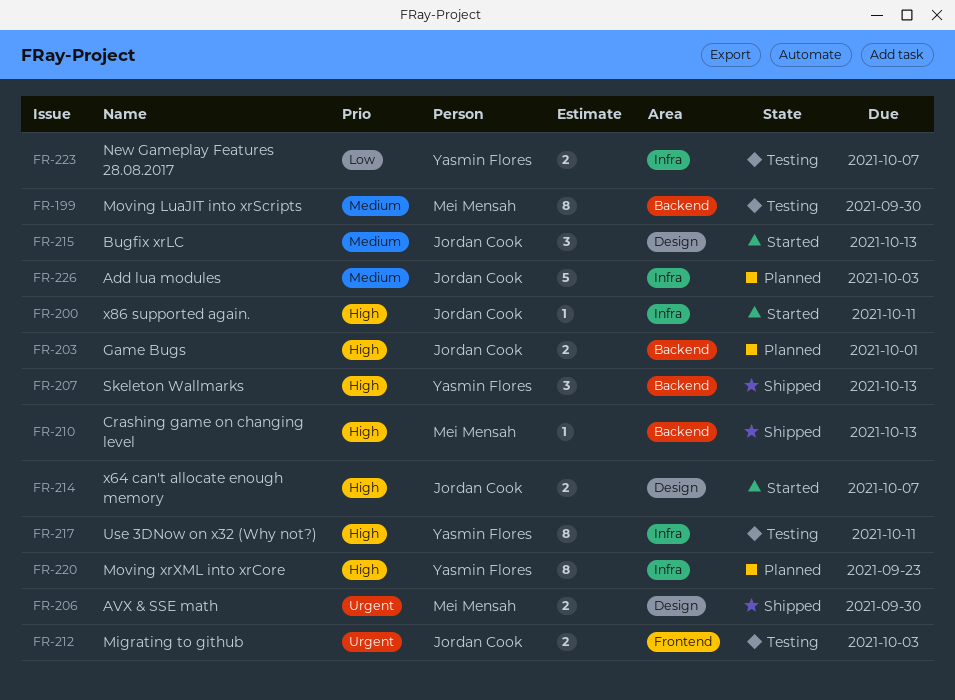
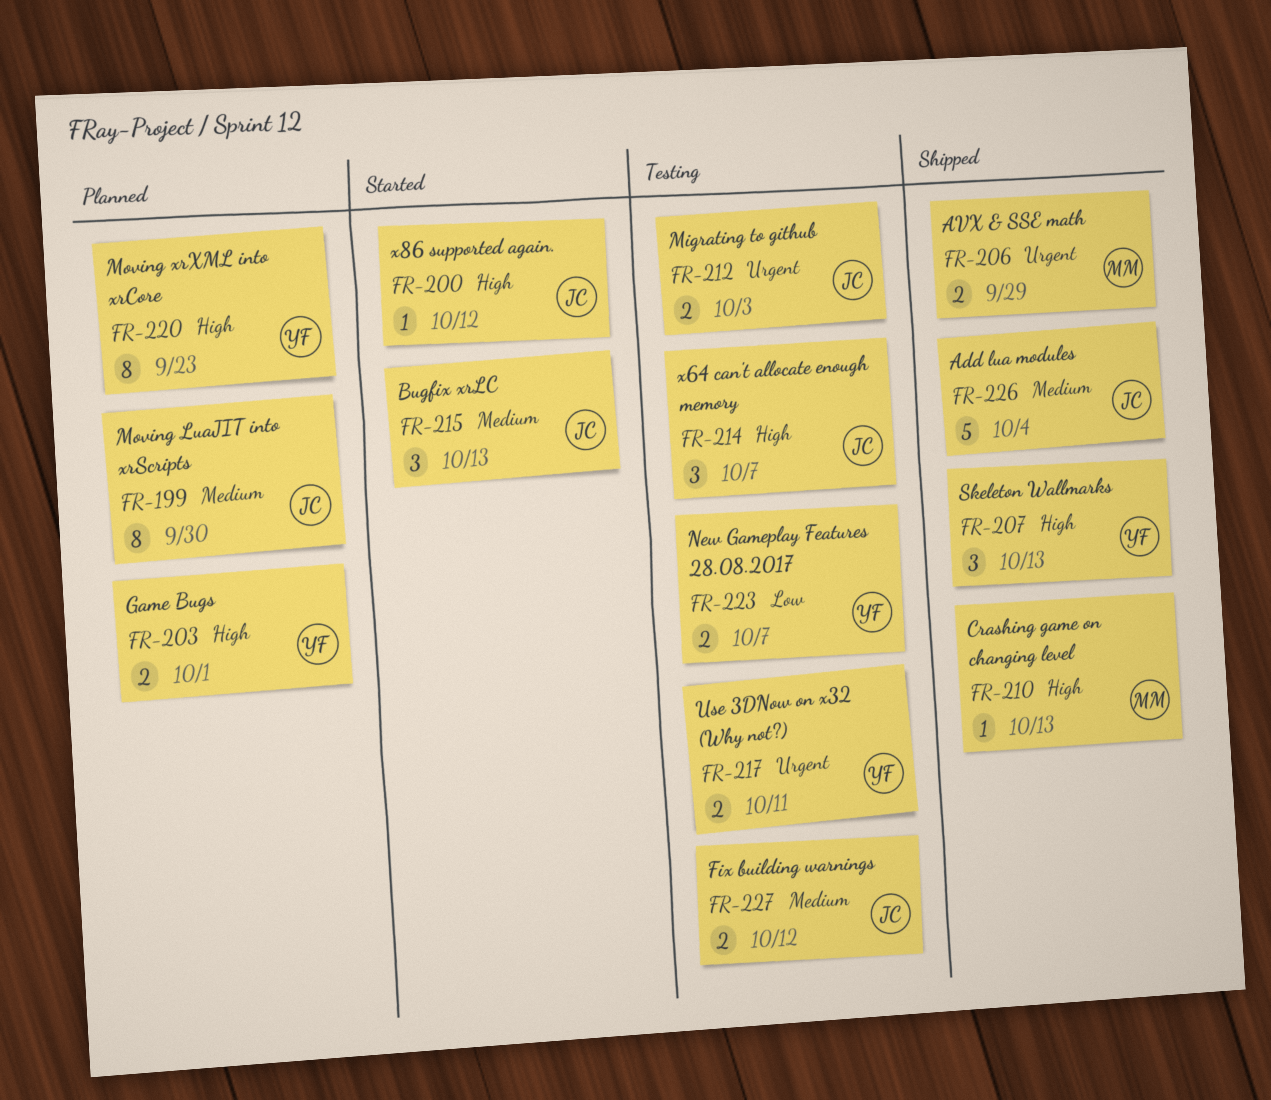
FR-199, status: Testing -> Planned
FR-199, owner: Mei Mensah -> Jordan Cook
FR-200, due: Oct 11 -> Oct 12
FR-203, owner: Jordan Cook -> Yasmin Flores
FR-206, due: Sep 30 -> Sep 29
FR-214, status: Started -> Testing
FR-214, estimate: 2 -> 3
FR-217, priority: High -> Urgent
FR-217, estimate: 8 -> 2
FR-226, status: Planned -> Shipped
FR-226, due: Oct 3 -> Oct 4
FR-227: none -> present

